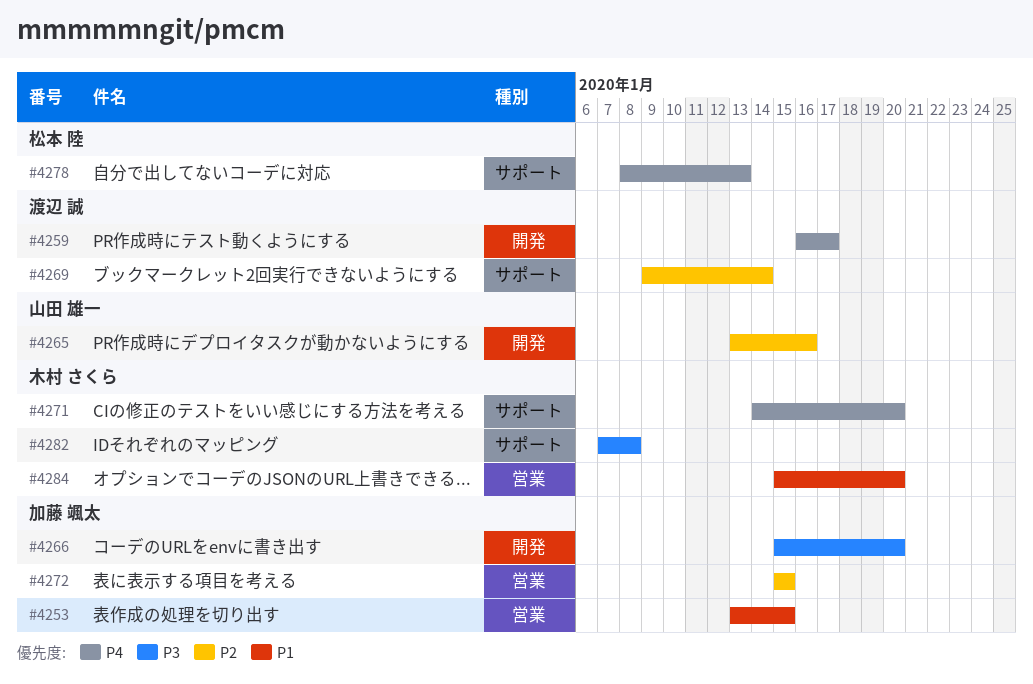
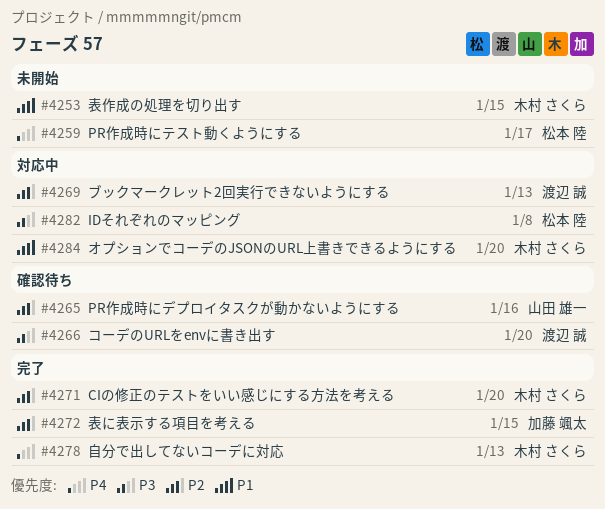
#4253, owner: 加藤 颯太 -> 木村 さくら
#4259, owner: 渡辺 誠 -> 松本 陸
#4266, owner: 加藤 颯太 -> 渡辺 誠
#4269, due: Jan 14 -> Jan 13
#4271, priority: P4 -> P2
#4278, owner: 松本 陸 -> 木村 さくら
#4282, owner: 木村 さくら -> 松本 陸

